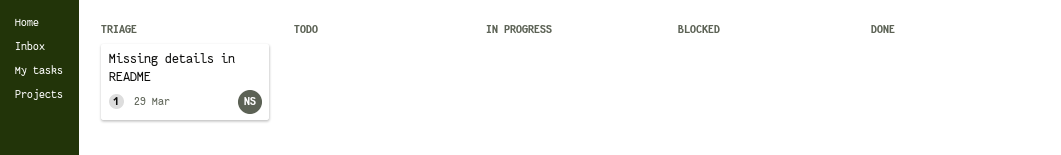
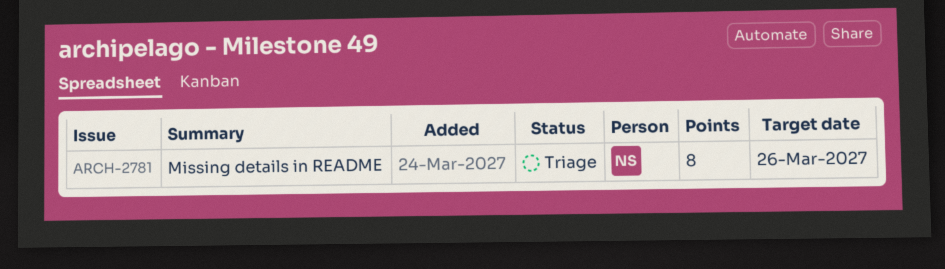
Missing details in README, estimate: 1 -> 8
Missing details in README, due: Mar 29 -> Mar 26

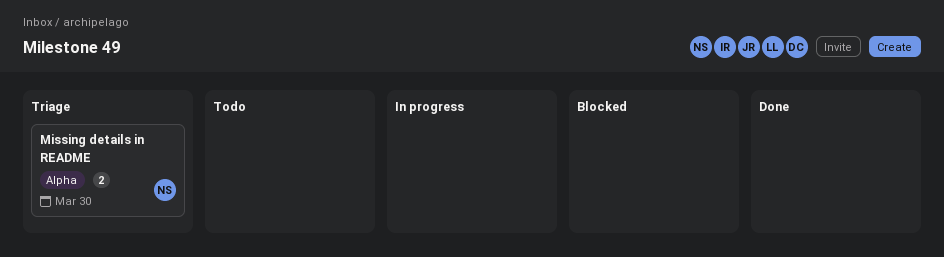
Missing details in README, estimate: 8 -> 2
Missing details in README, due: Mar 26 -> Mar 30

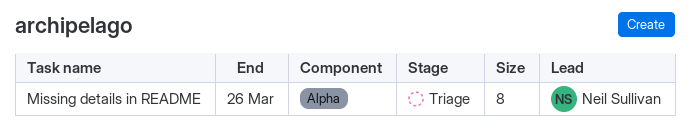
Missing details in README, estimate: 2 -> 8
Missing details in README, due: Mar 30 -> Mar 26

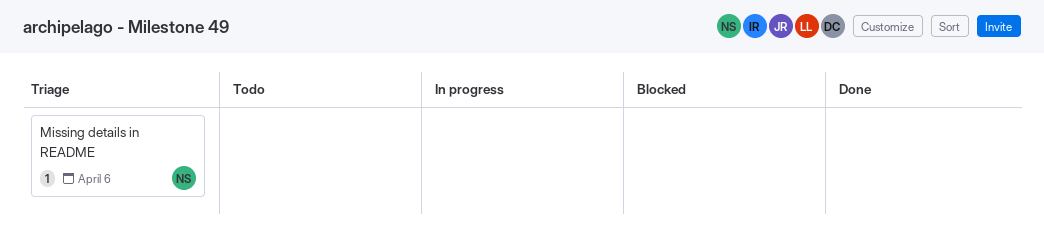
Missing details in README, estimate: 8 -> 1
Missing details in README, due: Mar 26 -> Apr 6

